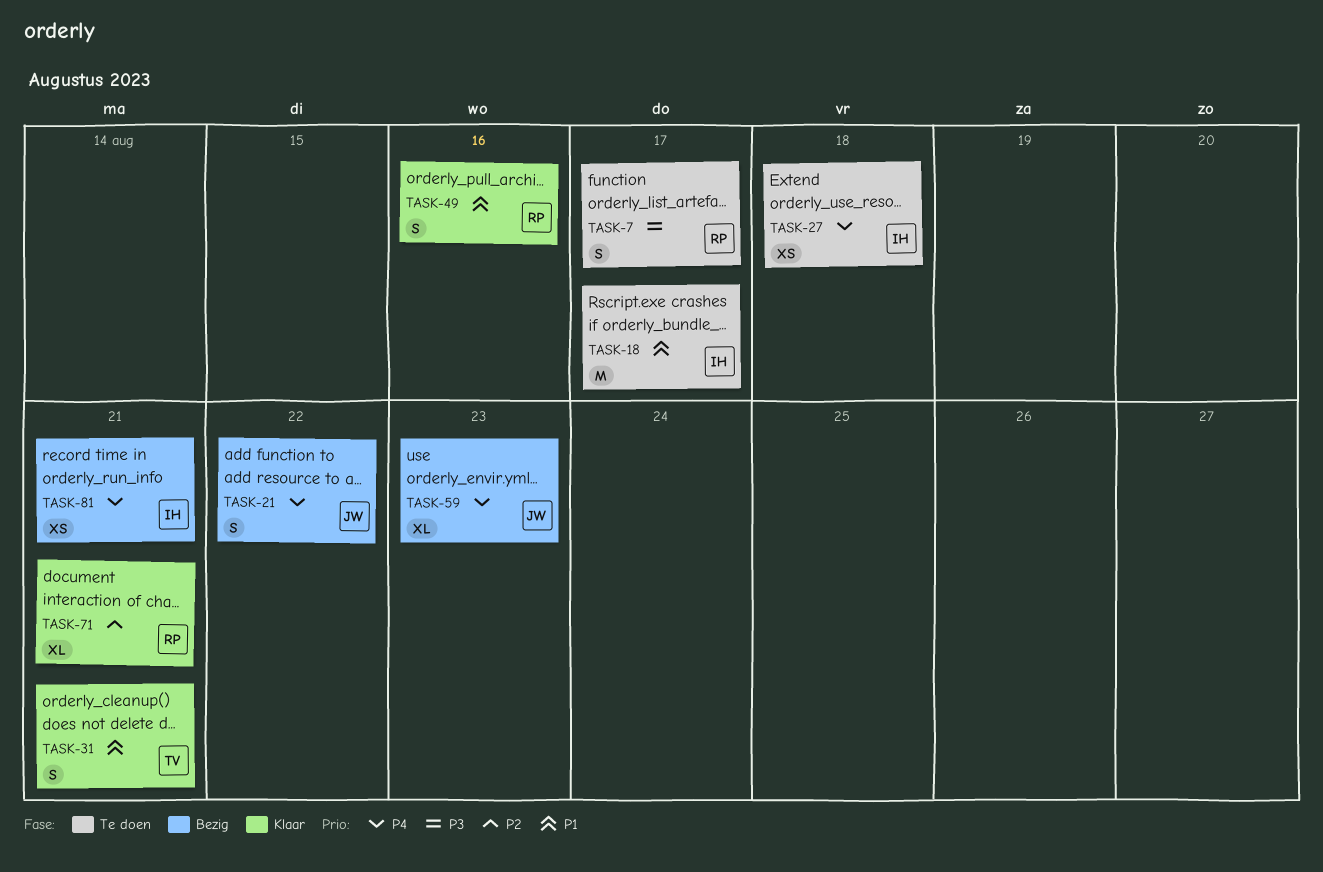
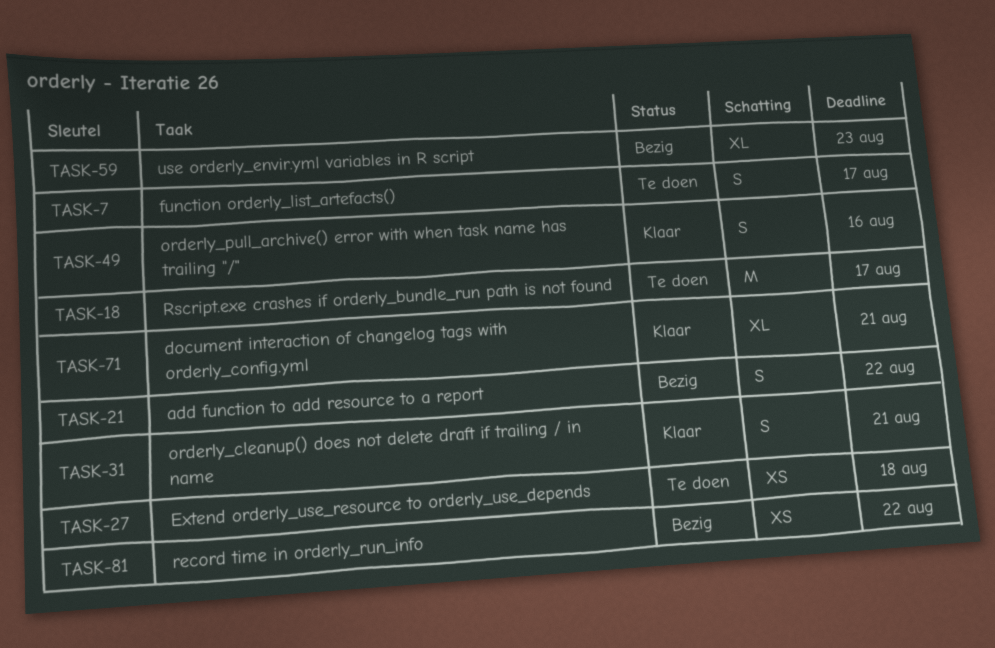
TASK-81, due: Aug 21 -> Aug 22

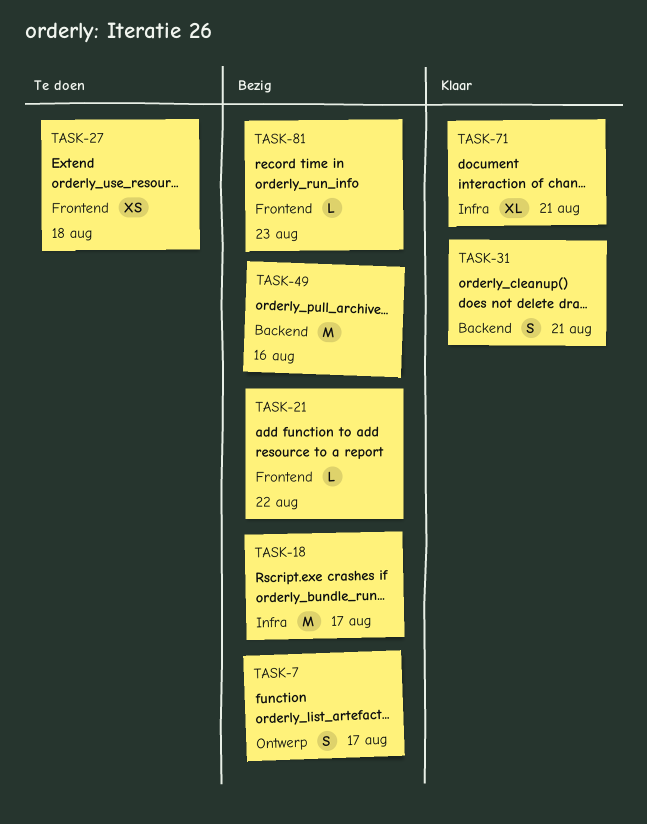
TASK-7, status: Te doen -> Bezig
TASK-18, status: Te doen -> Bezig
TASK-21, estimate: S -> L
TASK-49, status: Klaar -> Bezig
TASK-49, estimate: S -> M
TASK-59: present -> none
TASK-81, estimate: XS -> L
TASK-81, due: Aug 22 -> Aug 23

